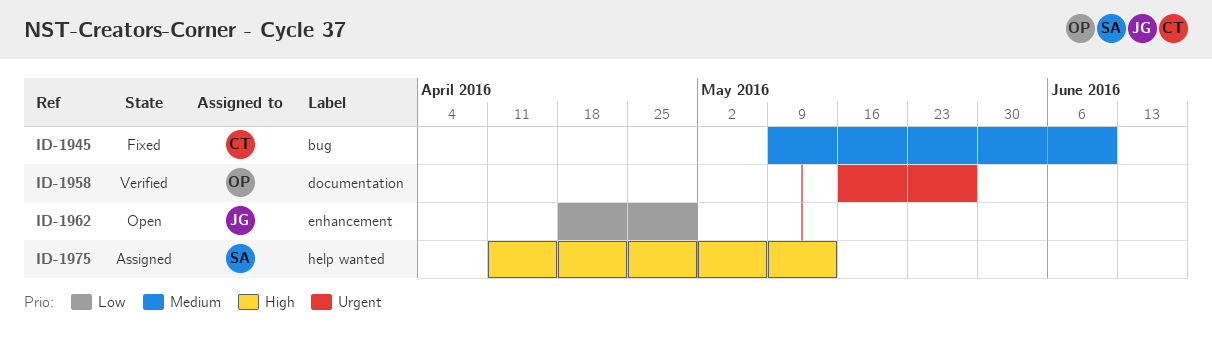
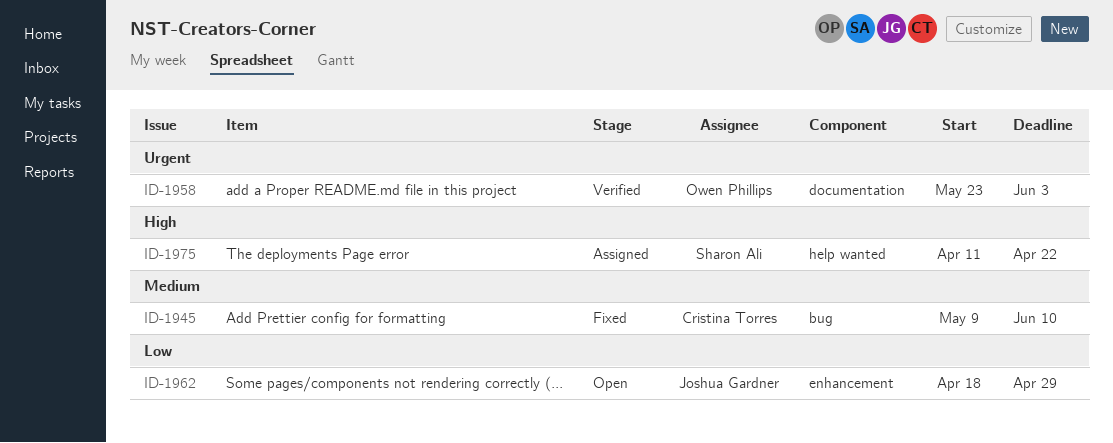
ID-1958, start: May 16 -> May 23
ID-1958, due: May 27 -> Jun 3
ID-1975, due: May 13 -> Apr 22

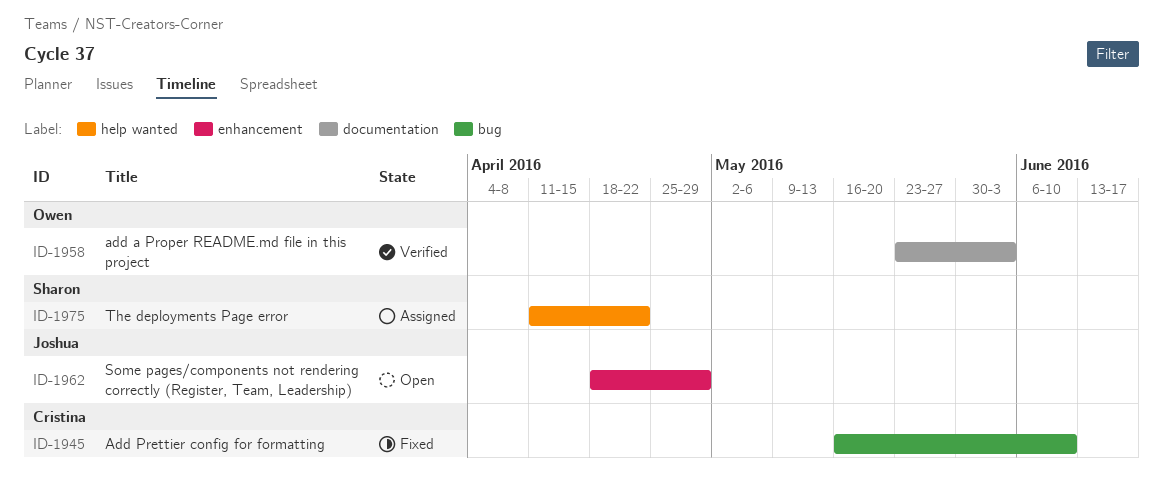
ID-1945, start: May 9 -> May 16

